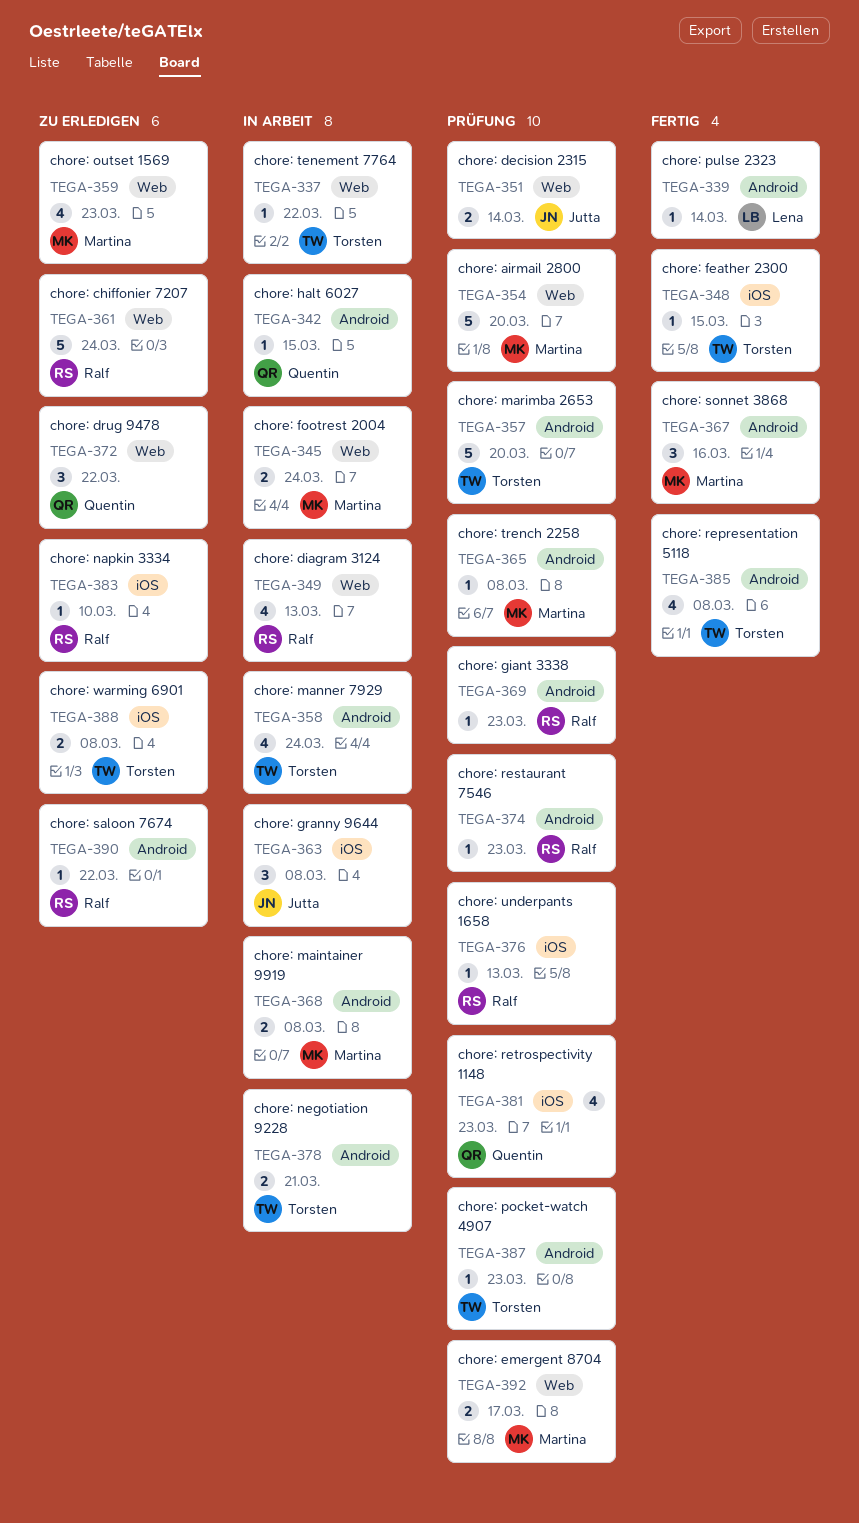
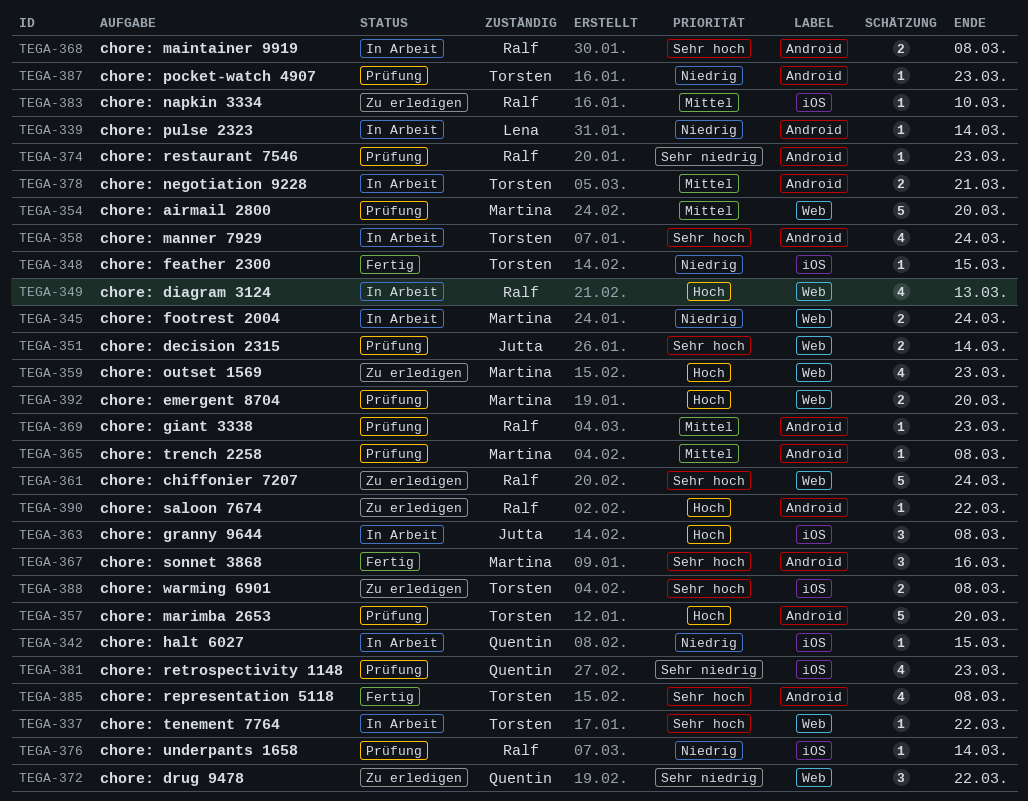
TEGA-339, status: Fertig -> In Arbeit
TEGA-342, label: Android -> iOS
TEGA-368, owner: Martina -> Ralf
TEGA-376, due: Mar 13 -> Mar 14
TEGA-392, due: Mar 17 -> Mar 20

